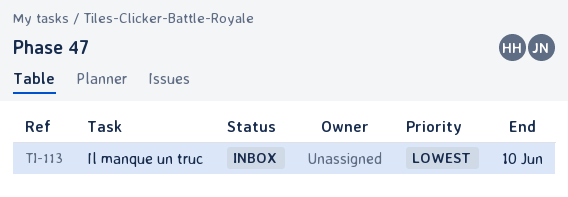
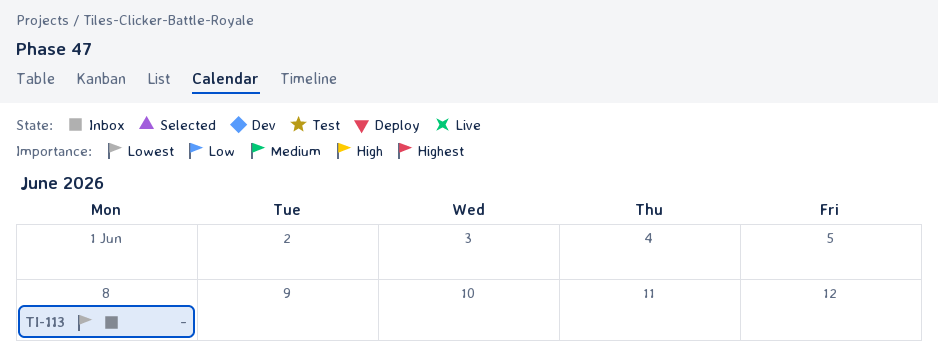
TI-113, due: Jun 10 -> Jun 8

